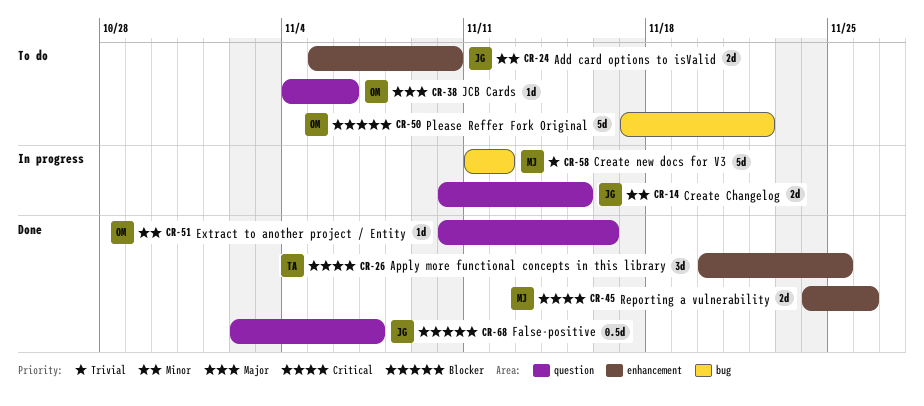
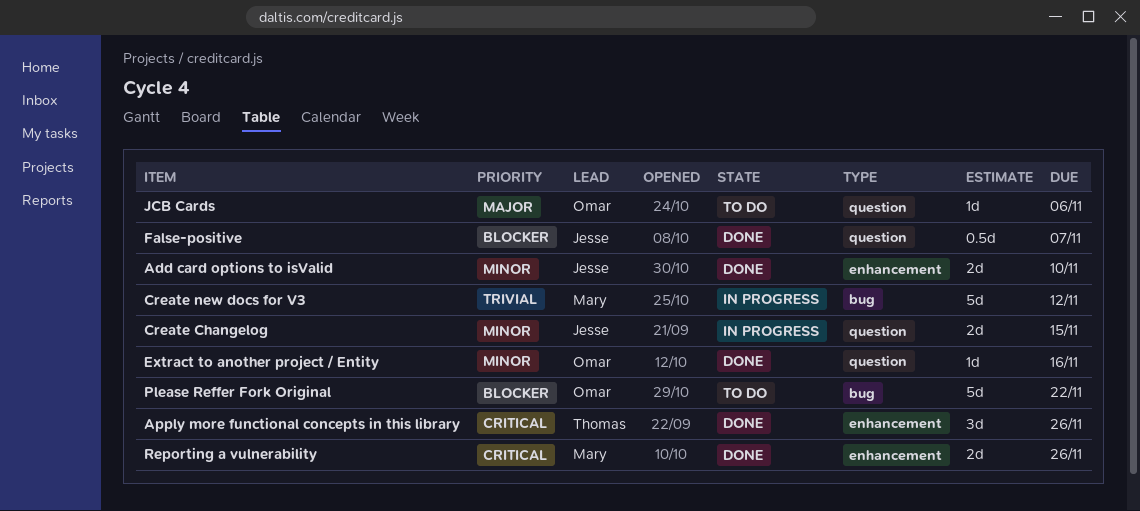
Add card options to isValid, status: To do -> Done
Apply more functional concepts in this library, due: Nov 25 -> Nov 26

